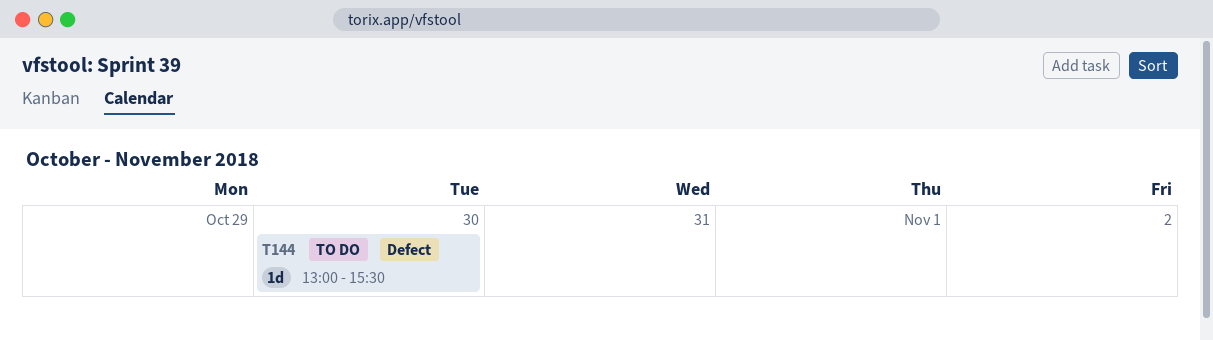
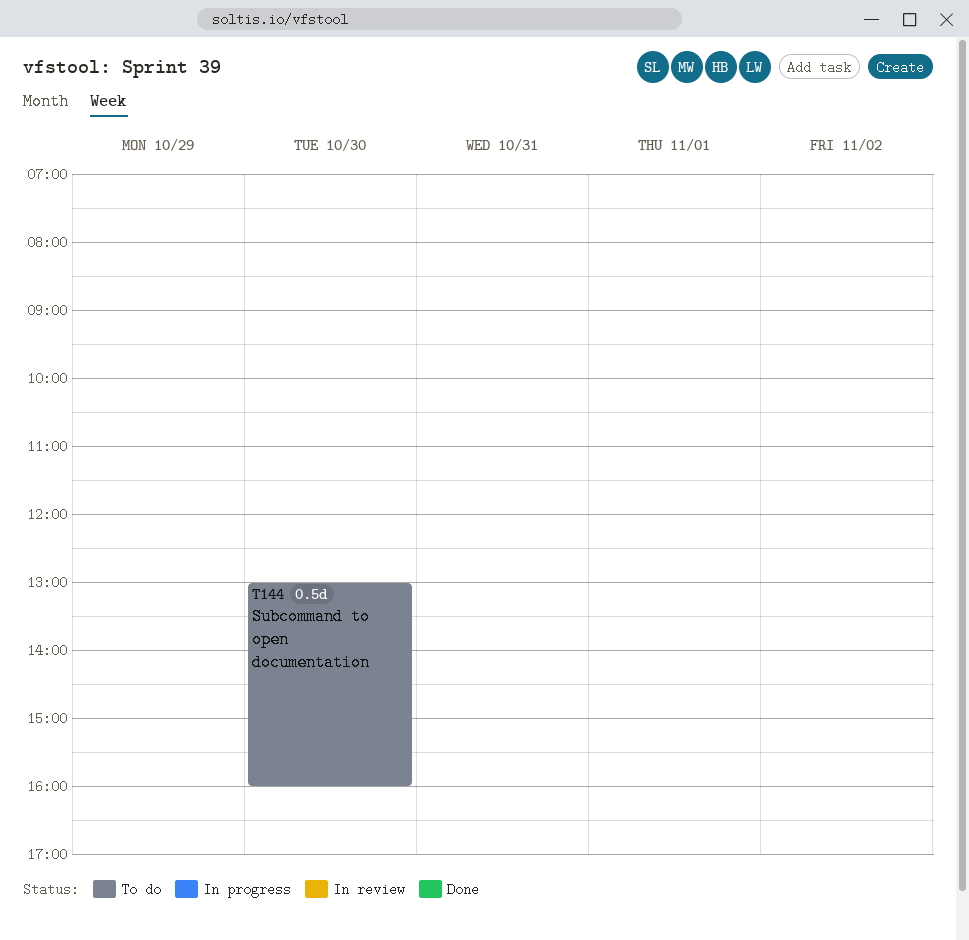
T144, estimate: 1d -> 0.5d
T144, ends: 15:30 -> 16:00

